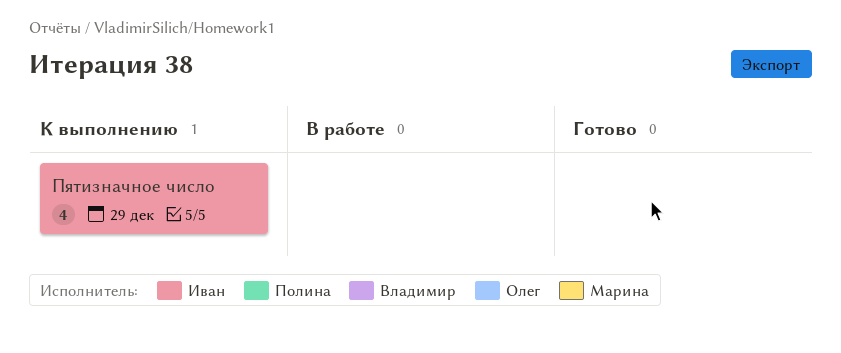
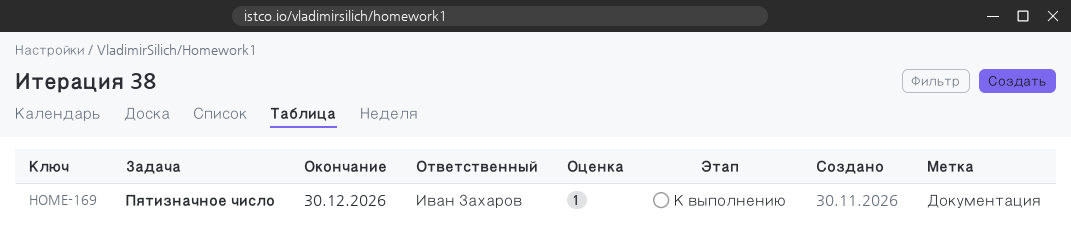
Пятизначное число, estimate: 4 -> 1
Пятизначное число, due: Dec 29 -> Dec 30

